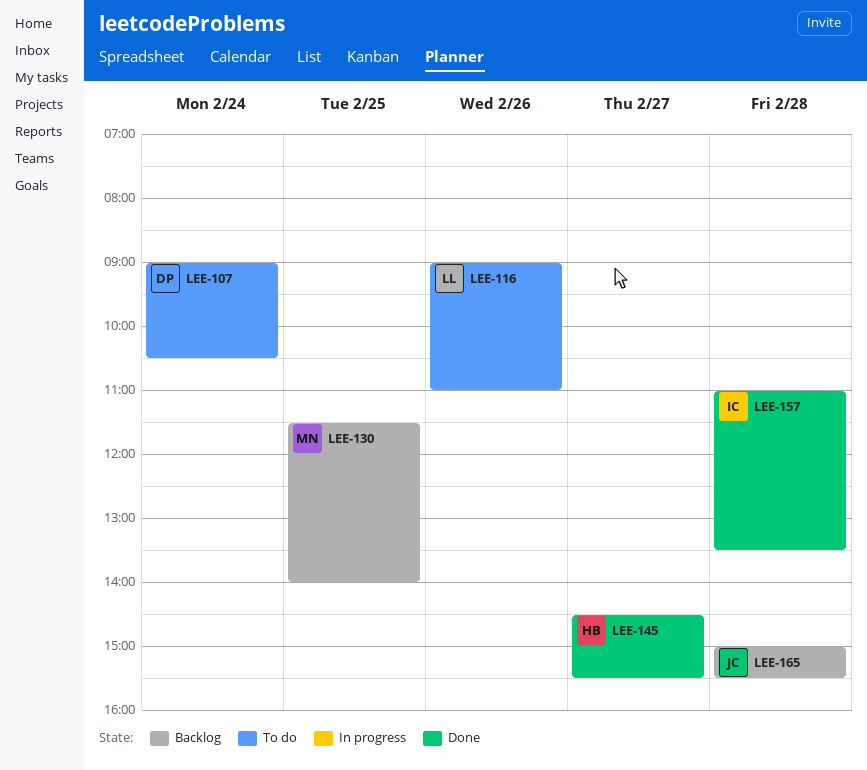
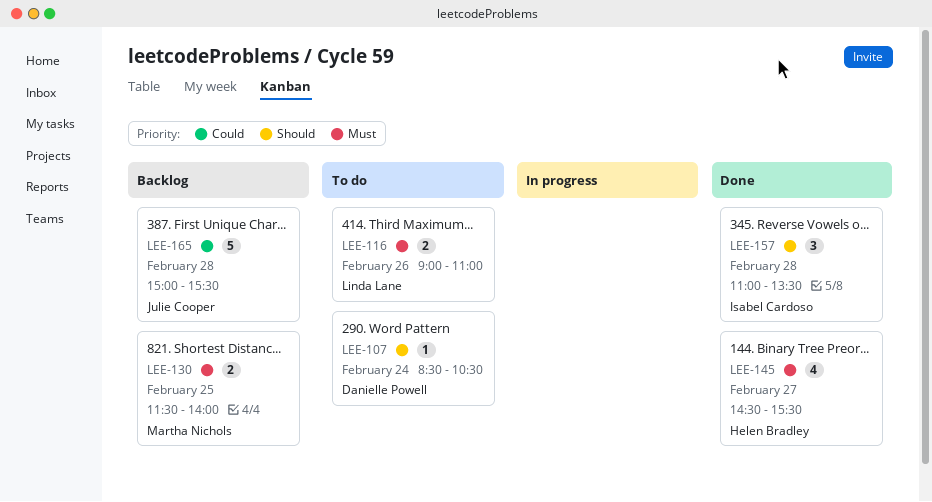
LEE-107, begins: 09:00 -> 08:30

